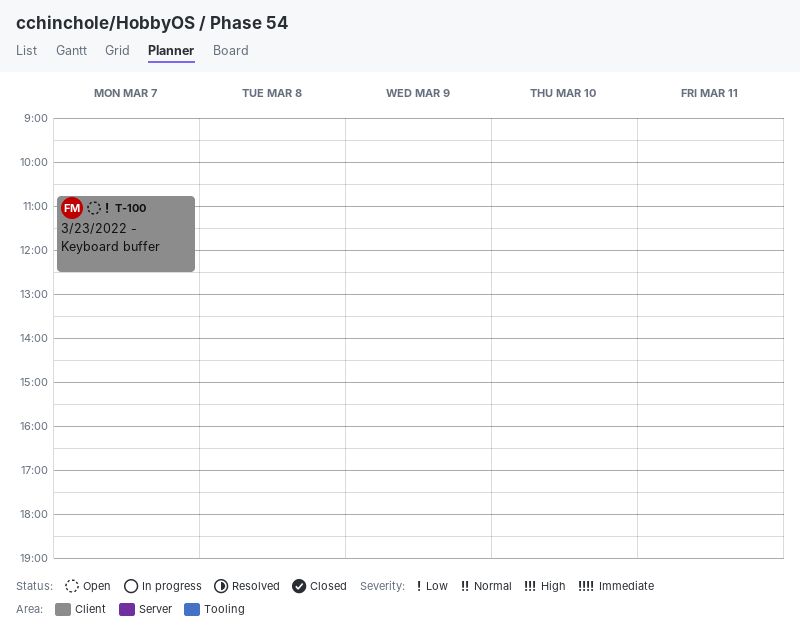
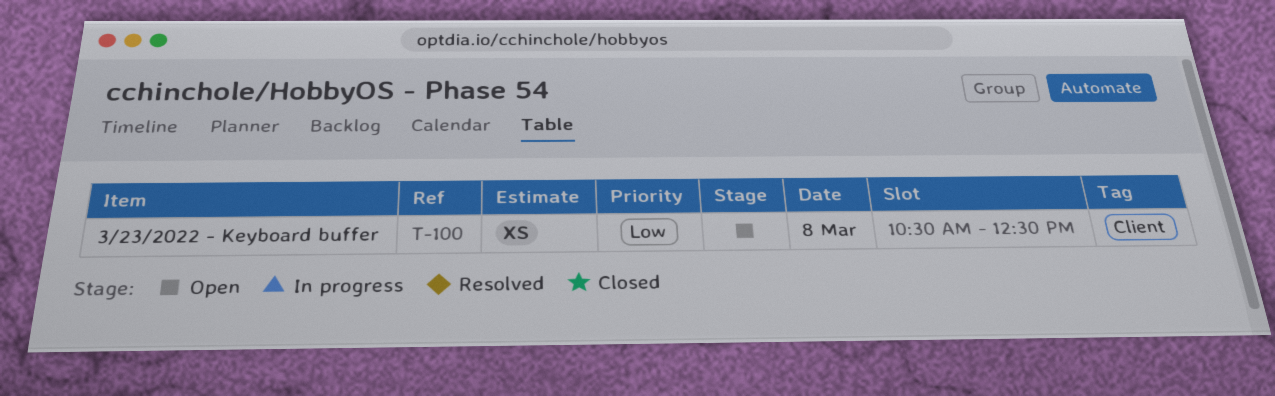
T-100, day: Mar 7 -> Mar 8
T-100, begins: 10:45 -> 10:30

